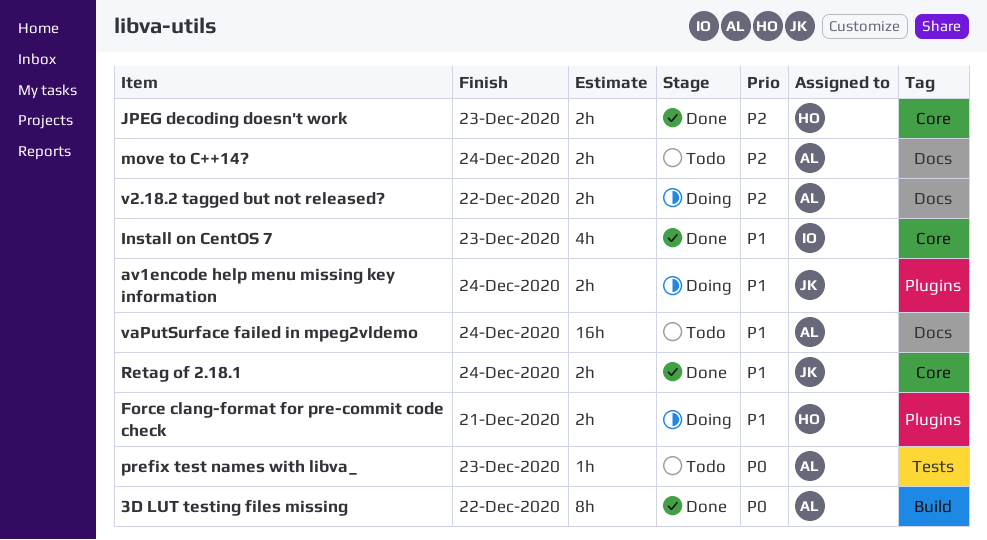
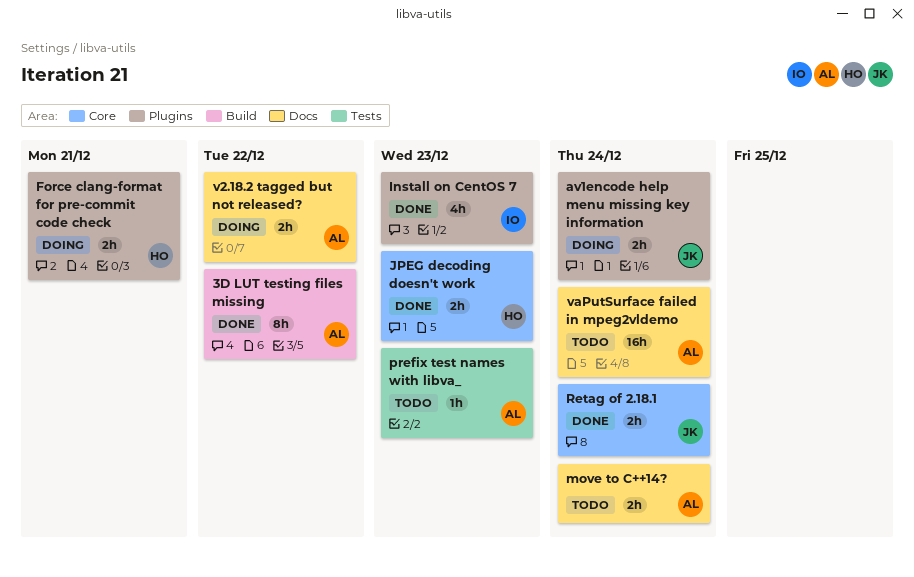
Install on CentOS 7, label: Core -> Plugins

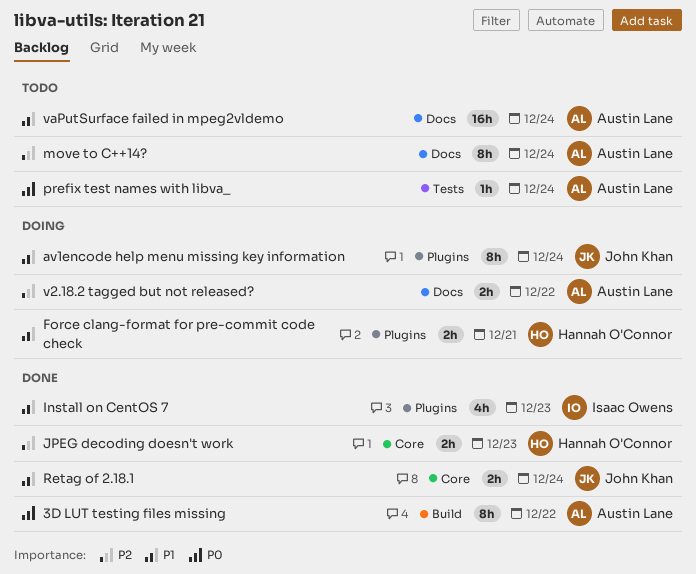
av1encode help menu missing key information, estimate: 2h -> 8h
move to C++14?, estimate: 2h -> 8h
prefix test names with libva_, due: Dec 23 -> Dec 24

